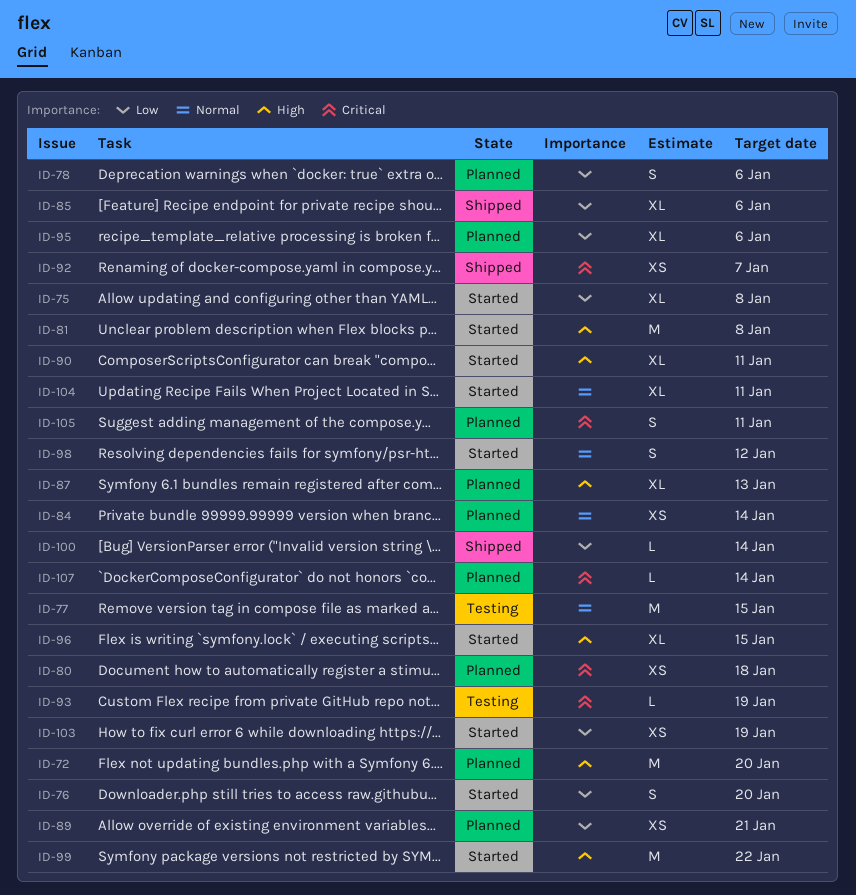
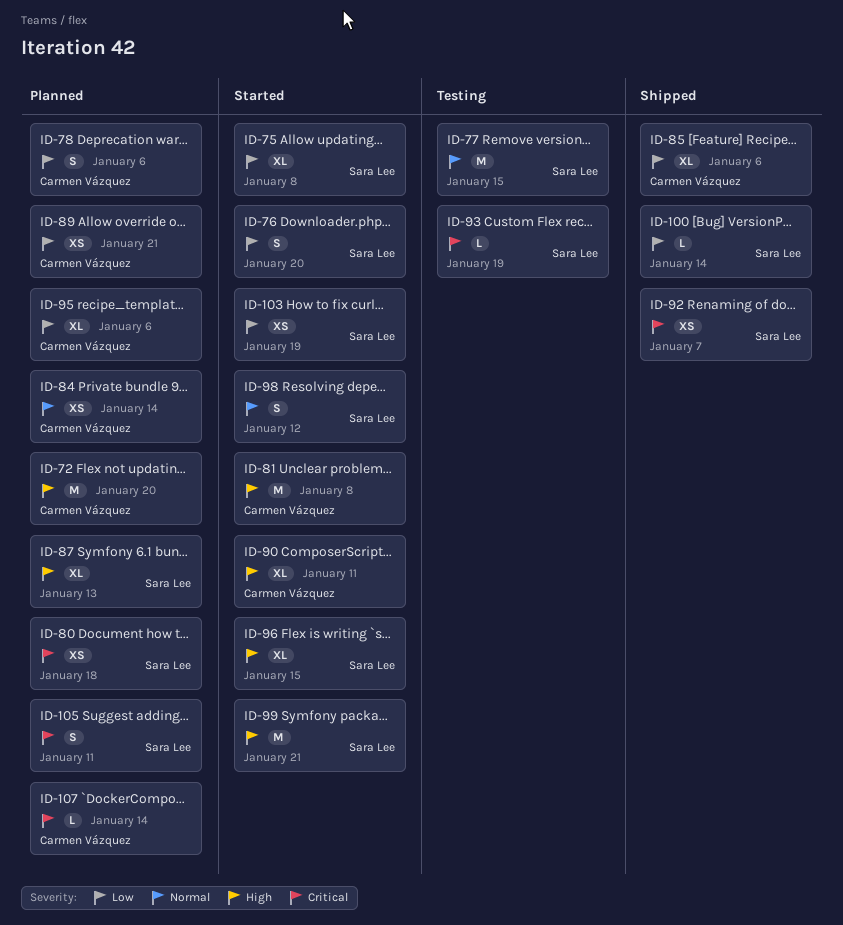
ID-99, due: Jan 22 -> Jan 21
ID-104: present -> none

